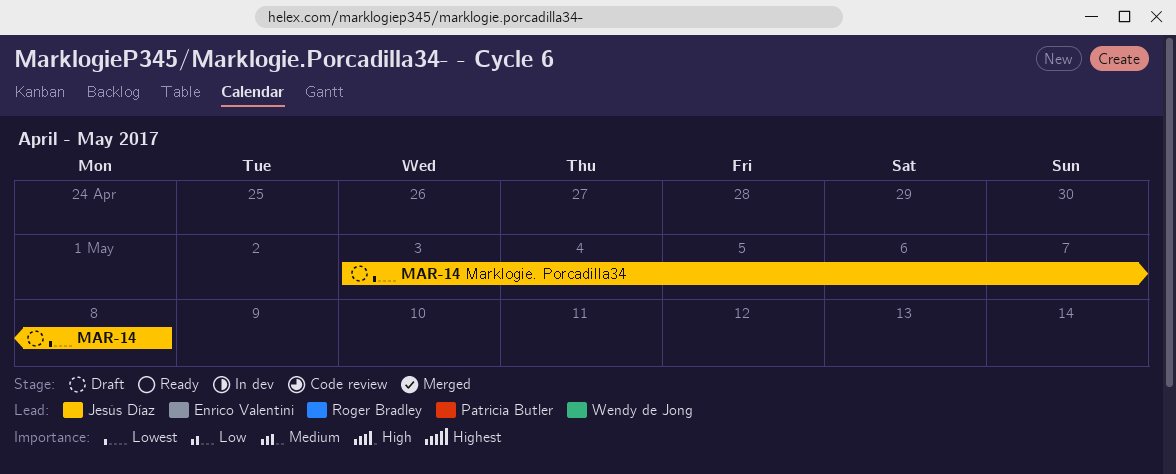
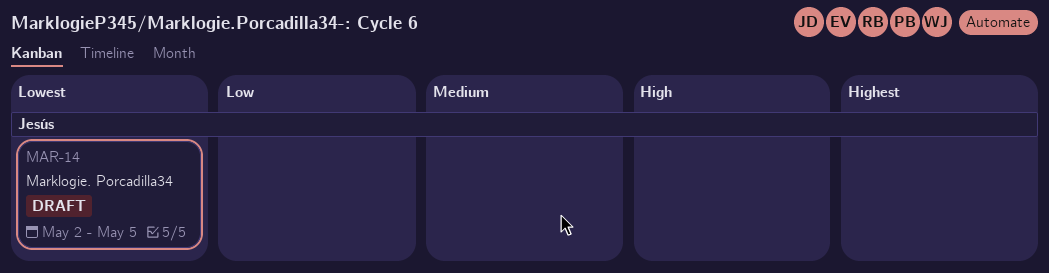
MAR-14, start: May 3 -> May 2
MAR-14, due: May 8 -> May 5

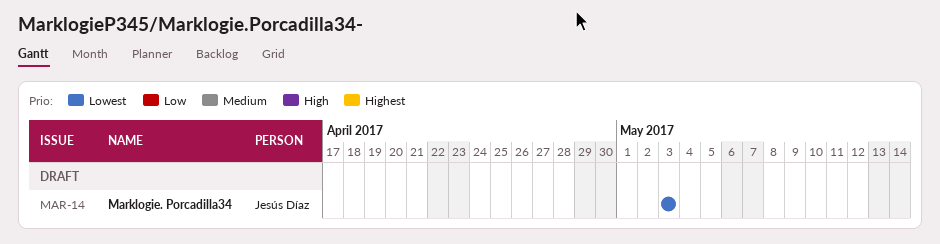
MAR-14, start: May 2 -> May 3
MAR-14, due: May 5 -> May 3

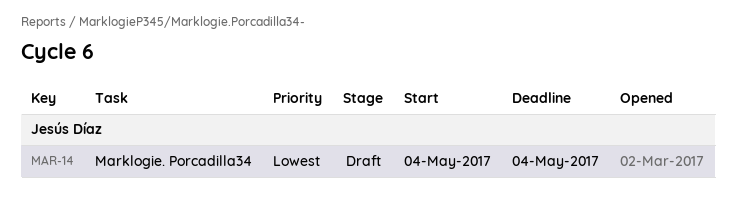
MAR-14, start: May 3 -> May 4
MAR-14, due: May 3 -> May 4

